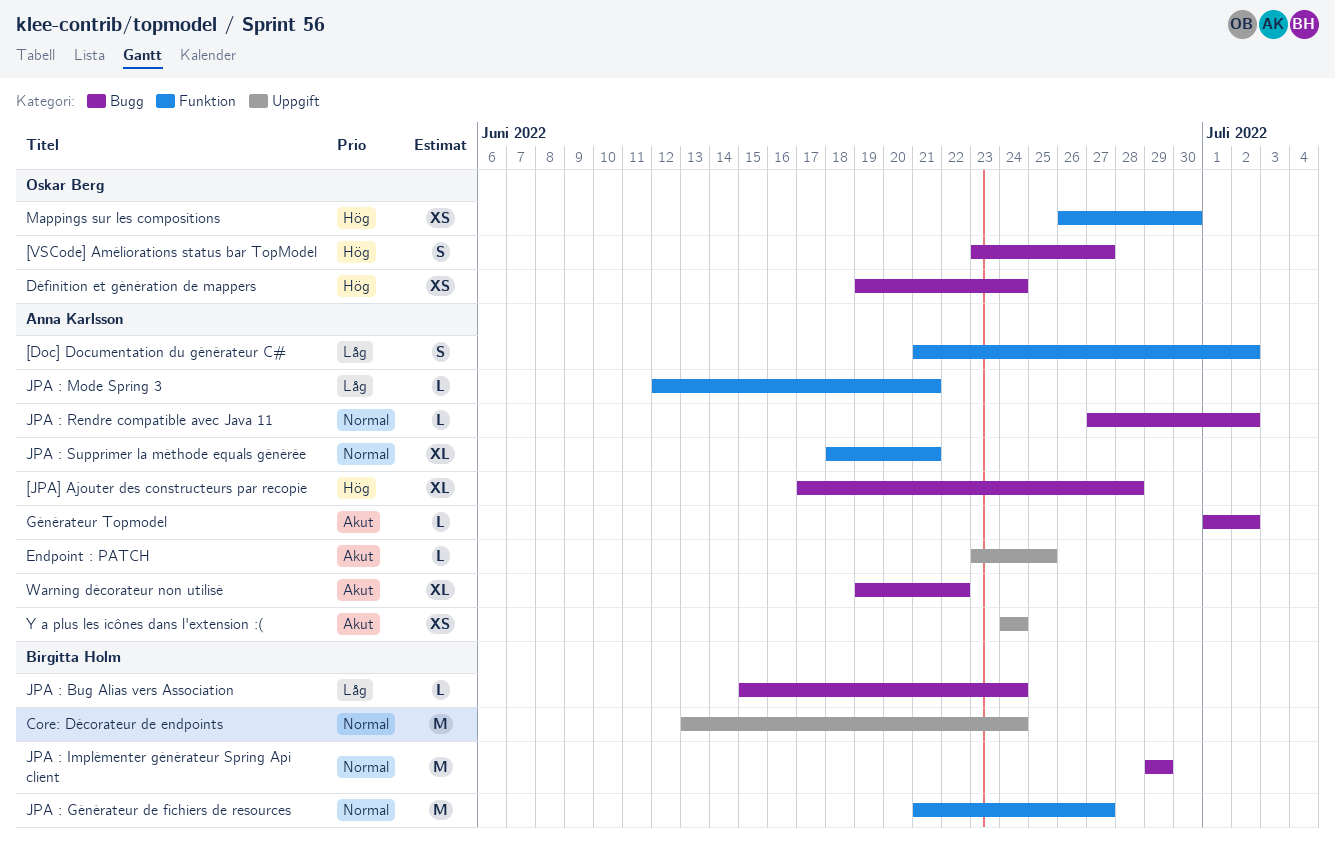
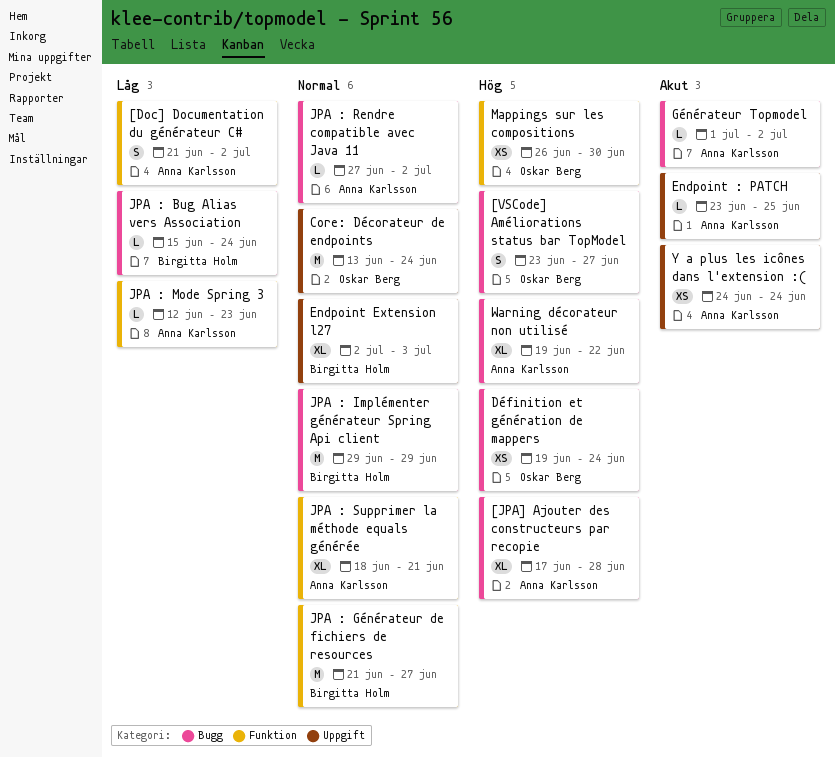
Core: Décorateur de endpoints, owner: Birgitta Holm -> Oskar Berg
Endpoint Extension l27: none -> present
JPA : Mode Spring 3, due: Jun 21 -> Jun 23
Warning décorateur non utilisé, priority: Akut -> Hög

